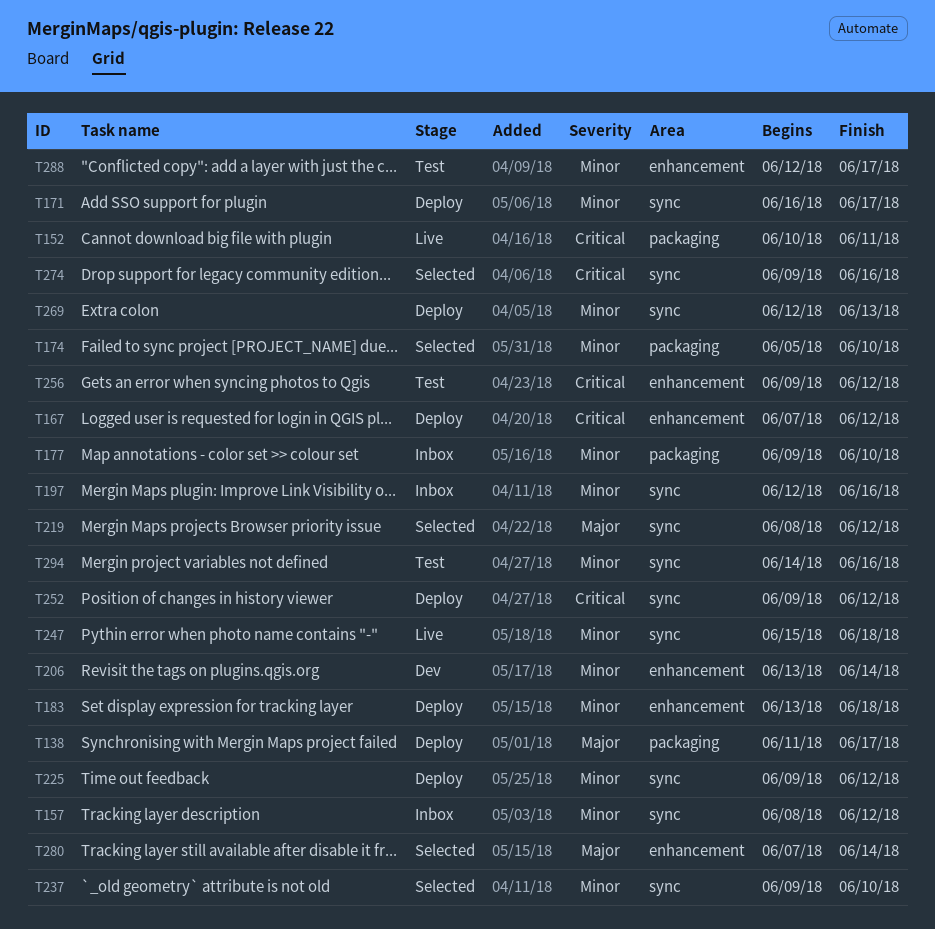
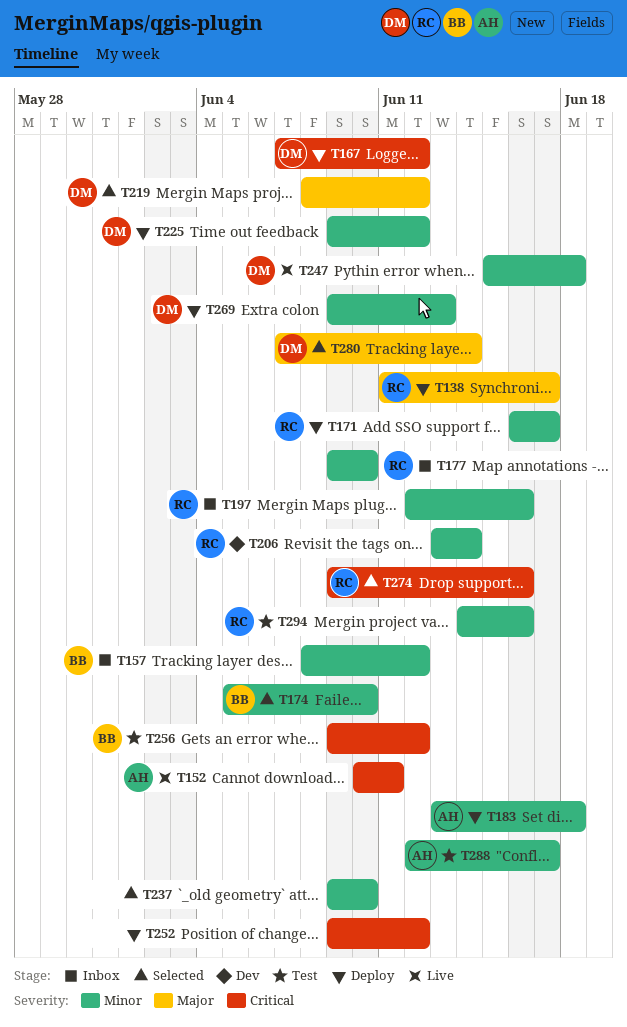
T269, start: Jun 12 -> Jun 9

